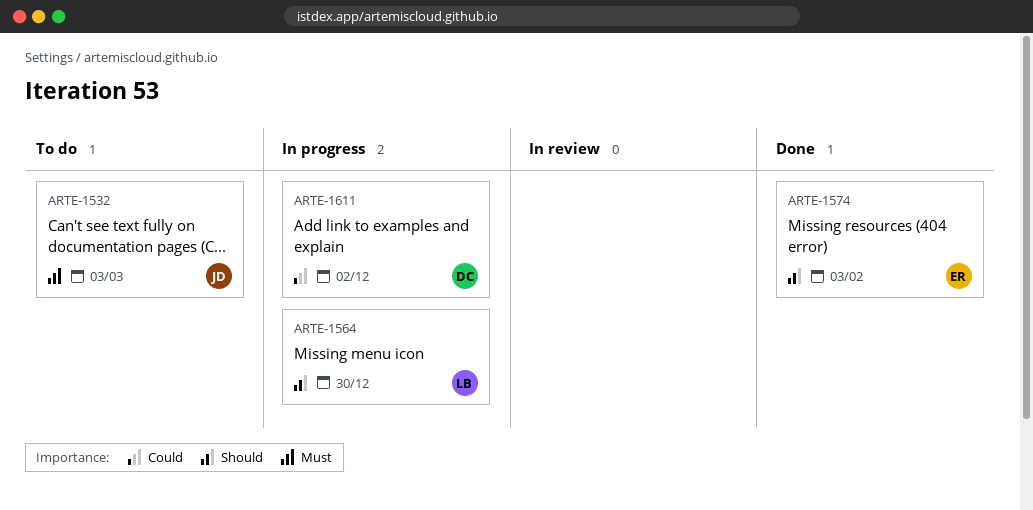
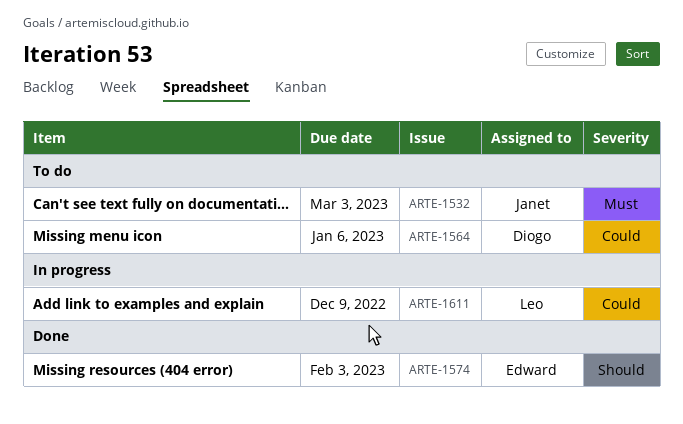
ARTE-1564, status: In progress -> To do
ARTE-1564, owner: Leo -> Diogo
ARTE-1564, priority: Should -> Could
ARTE-1564, due: Dec 30 -> Jan 6
ARTE-1611, owner: Diogo -> Leo
ARTE-1611, due: Dec 2 -> Dec 9

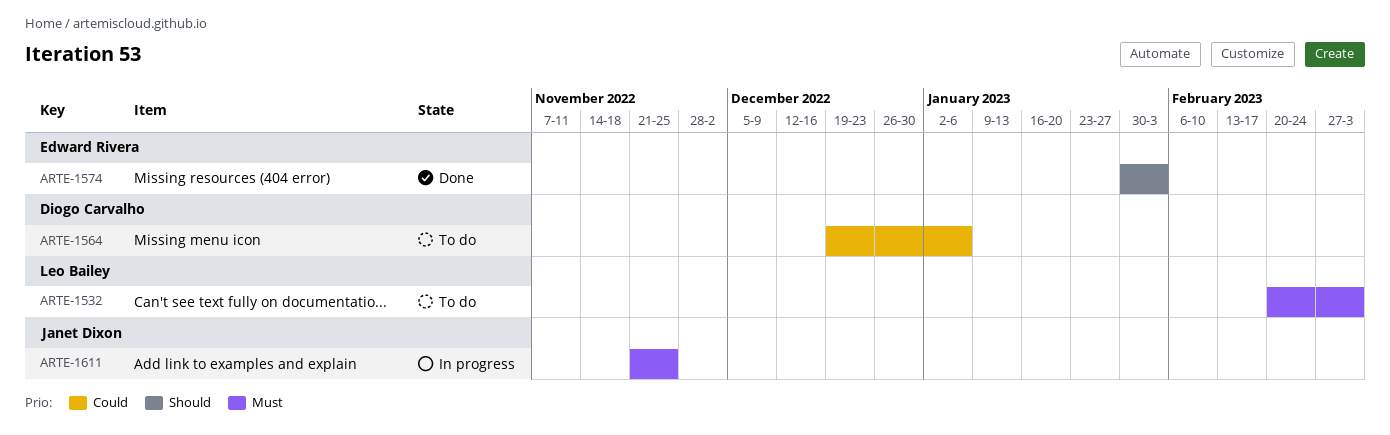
ARTE-1532, owner: Janet Dixon -> Leo Bailey
ARTE-1611, owner: Leo Bailey -> Janet Dixon
ARTE-1611, priority: Could -> Must
ARTE-1611, due: Dec 9 -> Nov 25

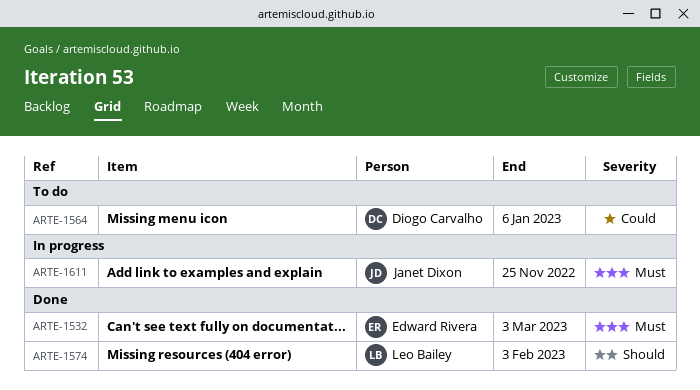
ARTE-1532, status: To do -> Done
ARTE-1532, owner: Leo Bailey -> Edward Rivera
ARTE-1574, owner: Edward Rivera -> Leo Bailey

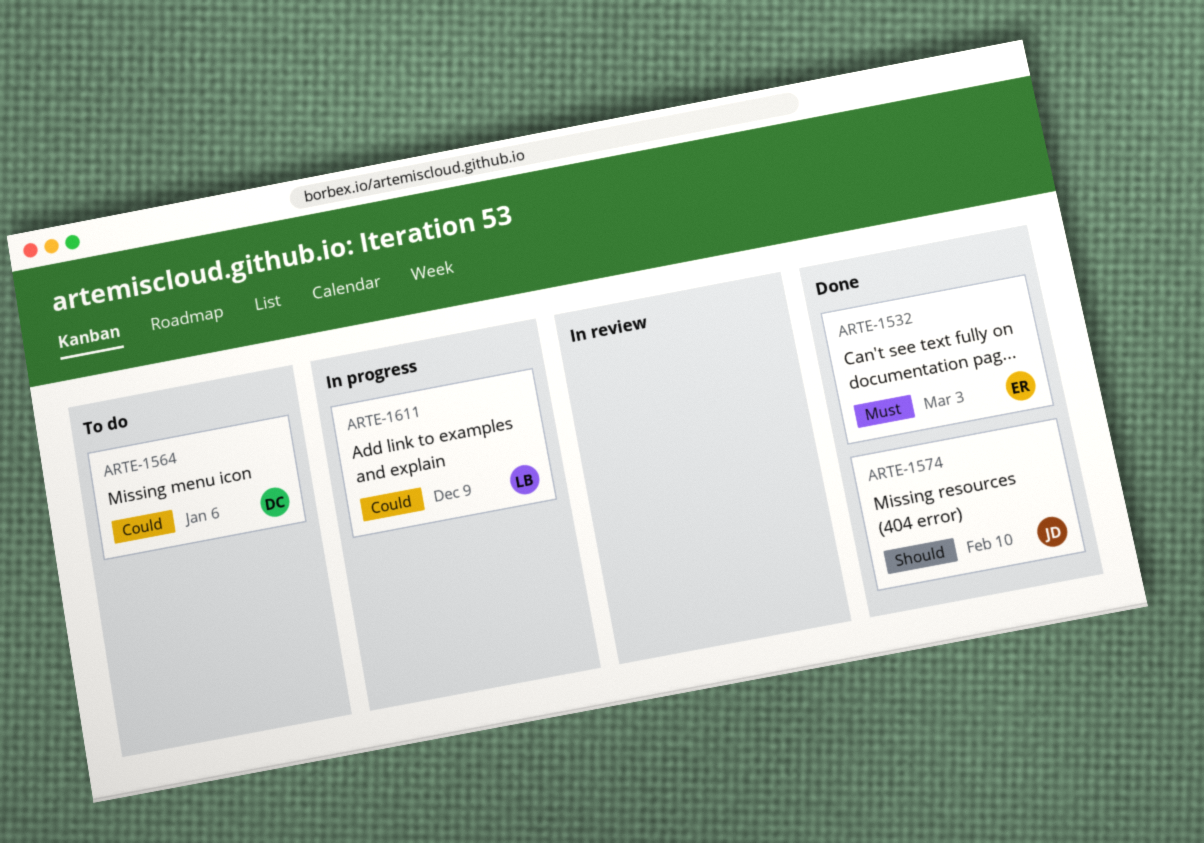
ARTE-1574, owner: Leo Bailey -> Janet Dixon
ARTE-1574, due: Feb 3 -> Feb 10
ARTE-1611, owner: Janet Dixon -> Leo Bailey
ARTE-1611, priority: Must -> Could
ARTE-1611, due: Nov 25 -> Dec 9

